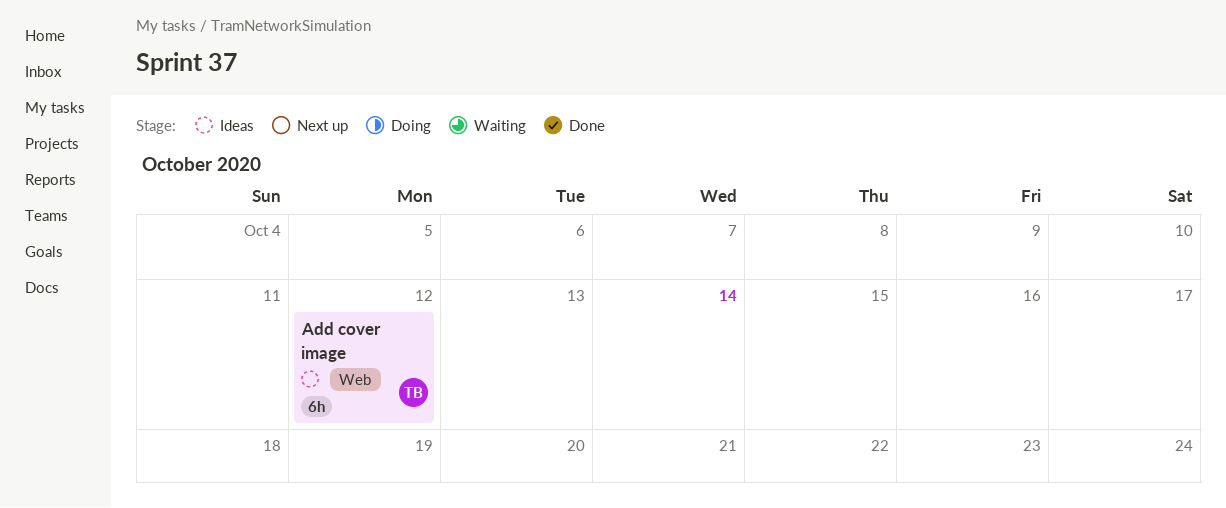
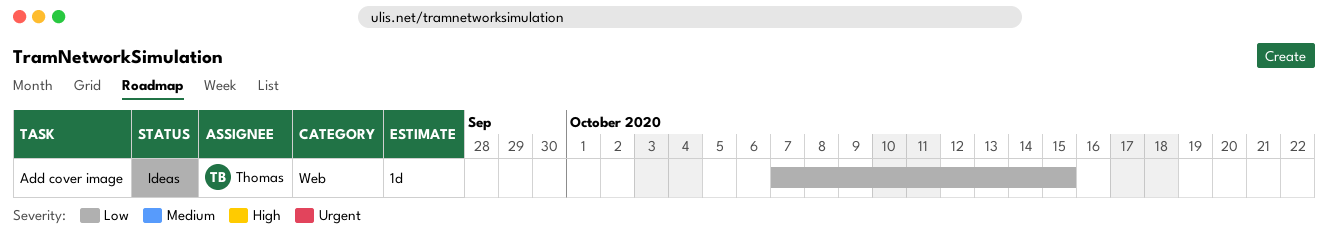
Add cover image, estimate: 6h -> 1d
Add cover image, due: Oct 12 -> Oct 15

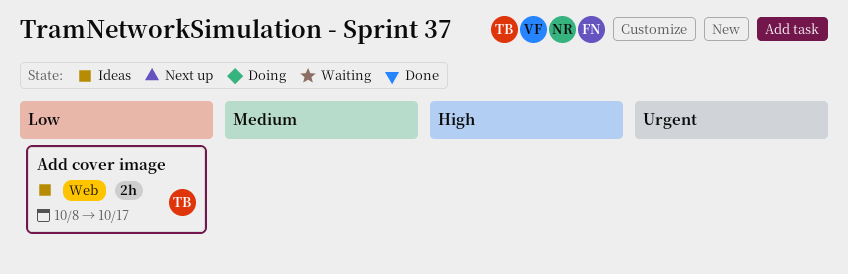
Add cover image, estimate: 1d -> 2h
Add cover image, start: Oct 7 -> Oct 8
Add cover image, due: Oct 15 -> Oct 17

